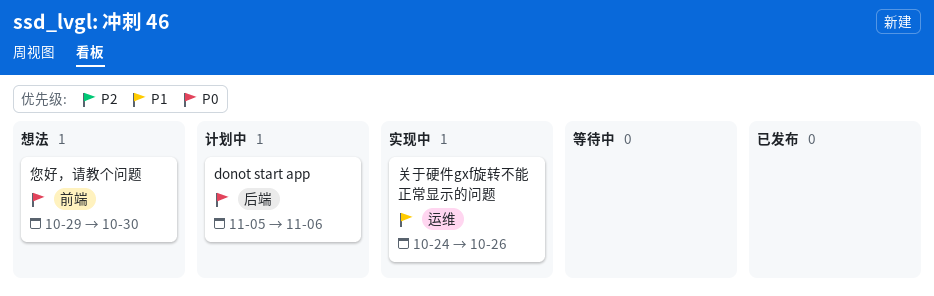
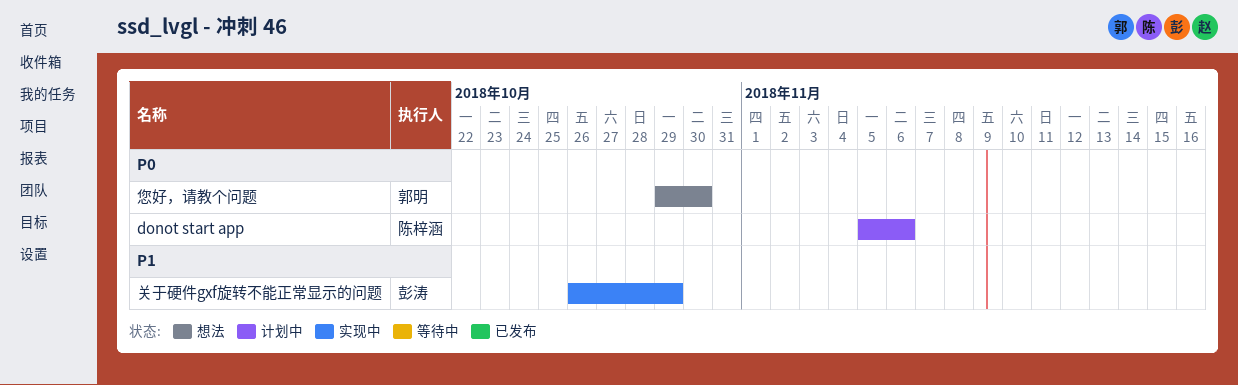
关于硬件gxf旋转不能正常显示的问题, start: Oct 24 -> Oct 26
关于硬件gxf旋转不能正常显示的问题, due: Oct 26 -> Oct 29

